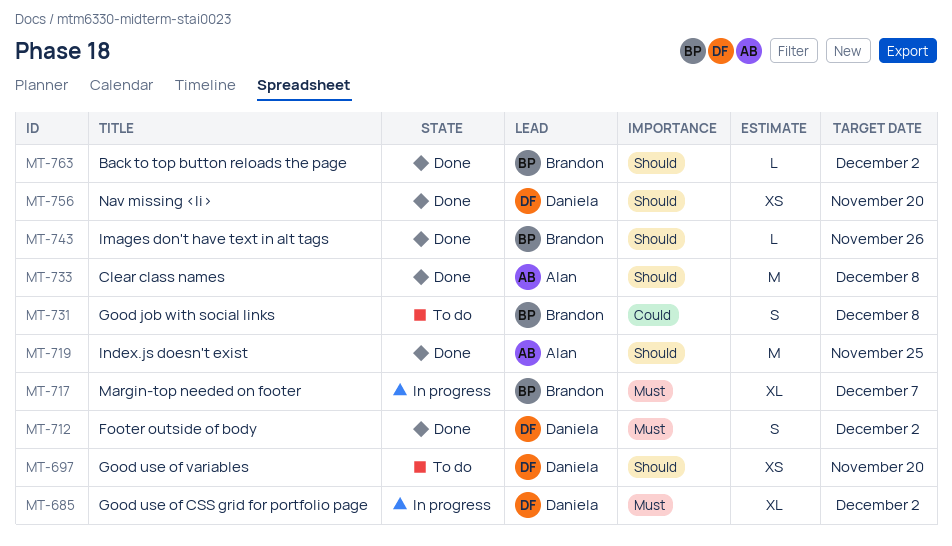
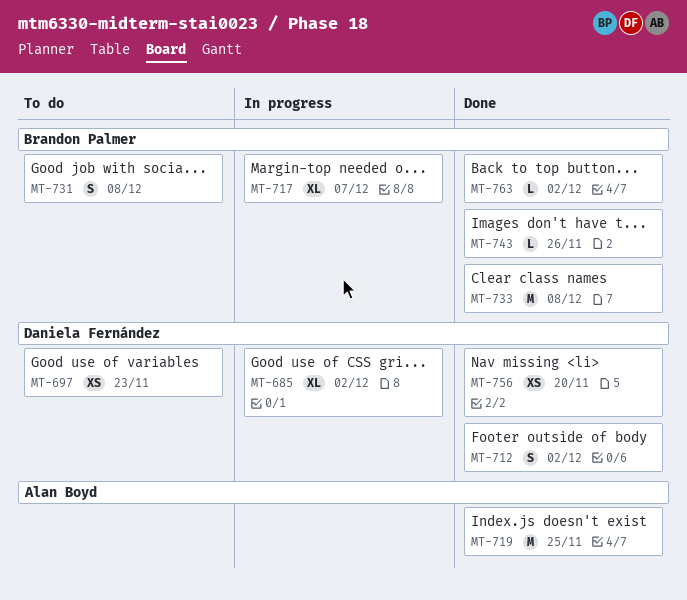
MT-697, due: Nov 20 -> Nov 23
MT-733, owner: Alan Boyd -> Brandon Palmer

